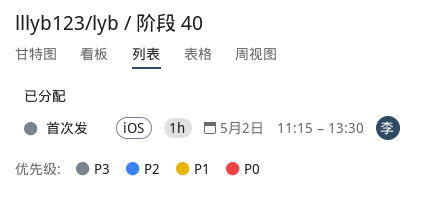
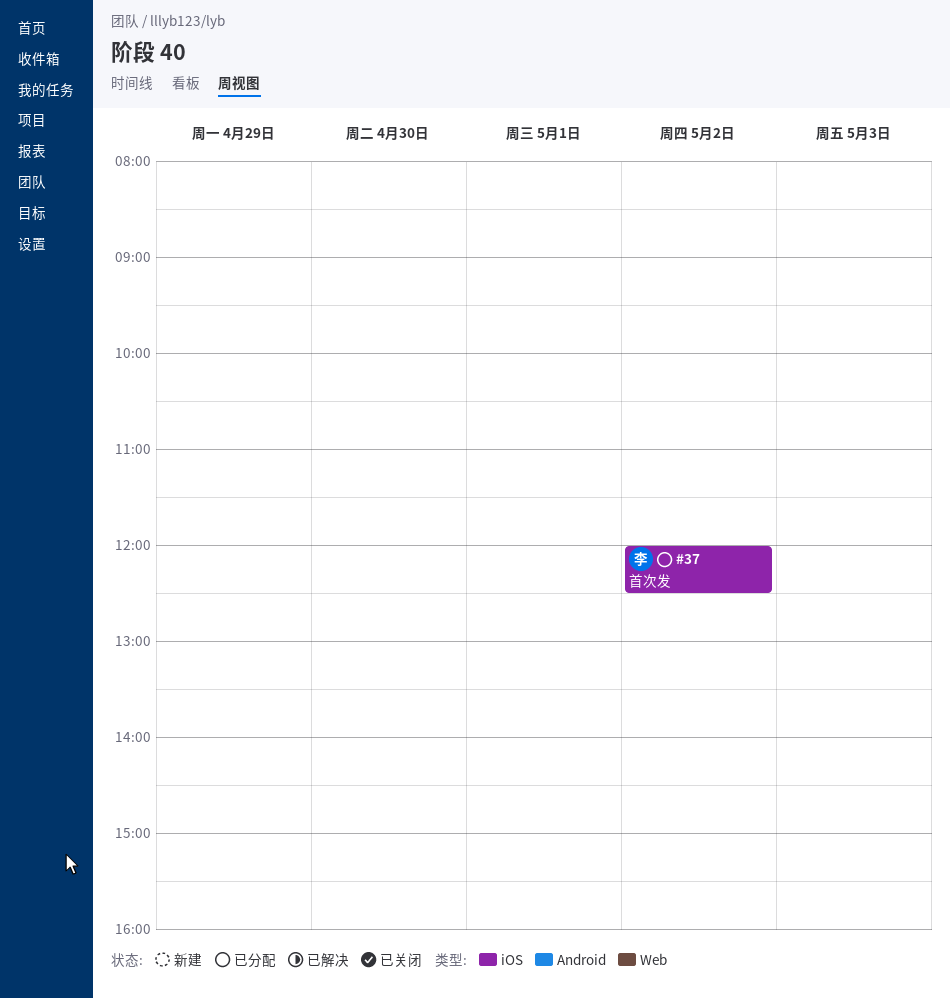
首次发, begins: 11:15 -> 12:00
首次发, ends: 13:30 -> 12:30

